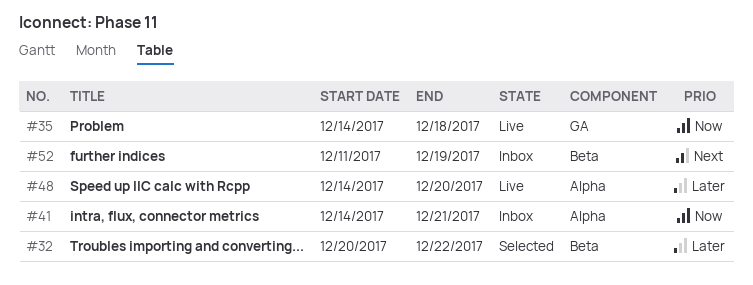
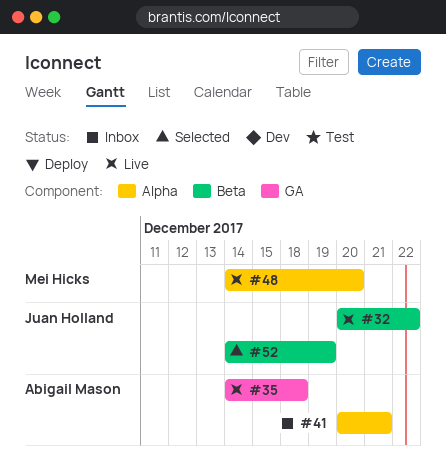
#32, status: Selected -> Live
#41, start: Dec 14 -> Dec 20
#52, status: Inbox -> Selected
#52, start: Dec 11 -> Dec 14

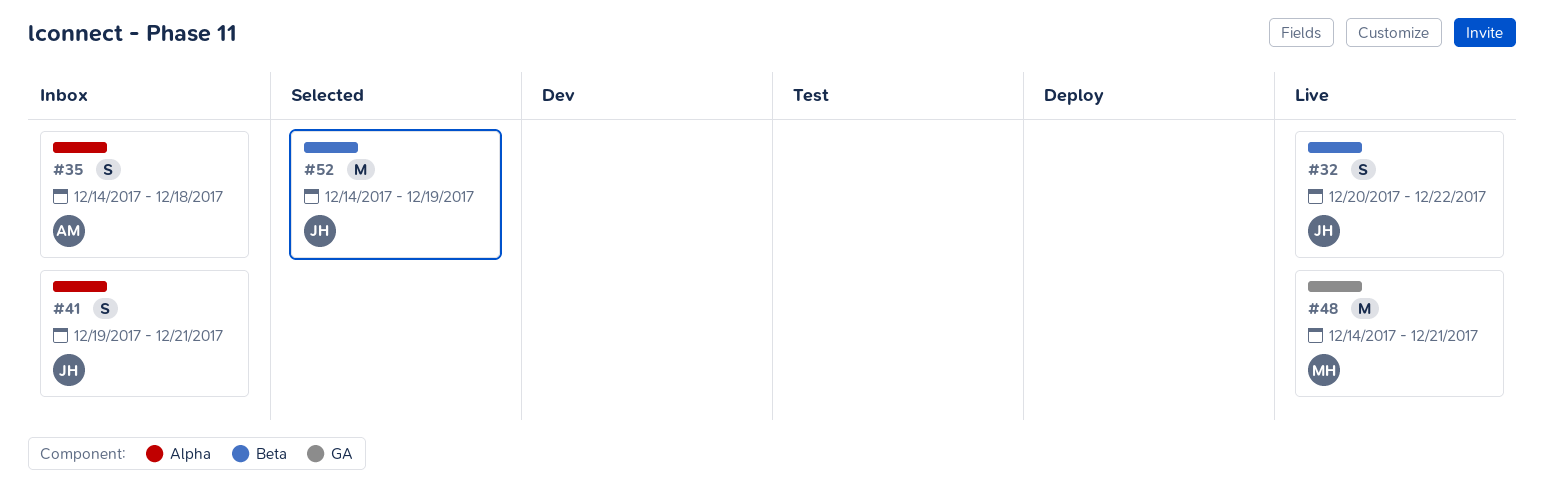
#35, status: Live -> Inbox
#35, label: GA -> Alpha
#41, owner: Abigail Mason -> Juan Holland
#41, start: Dec 20 -> Dec 19
#48, label: Alpha -> GA
#48, due: Dec 20 -> Dec 21

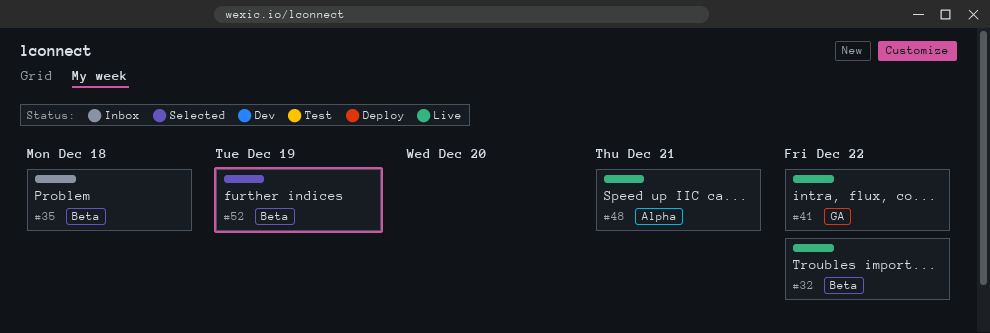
#35, label: Alpha -> Beta
#41, status: Inbox -> Live
#41, label: Alpha -> GA
#41, due: Dec 21 -> Dec 22
#48, label: GA -> Alpha

